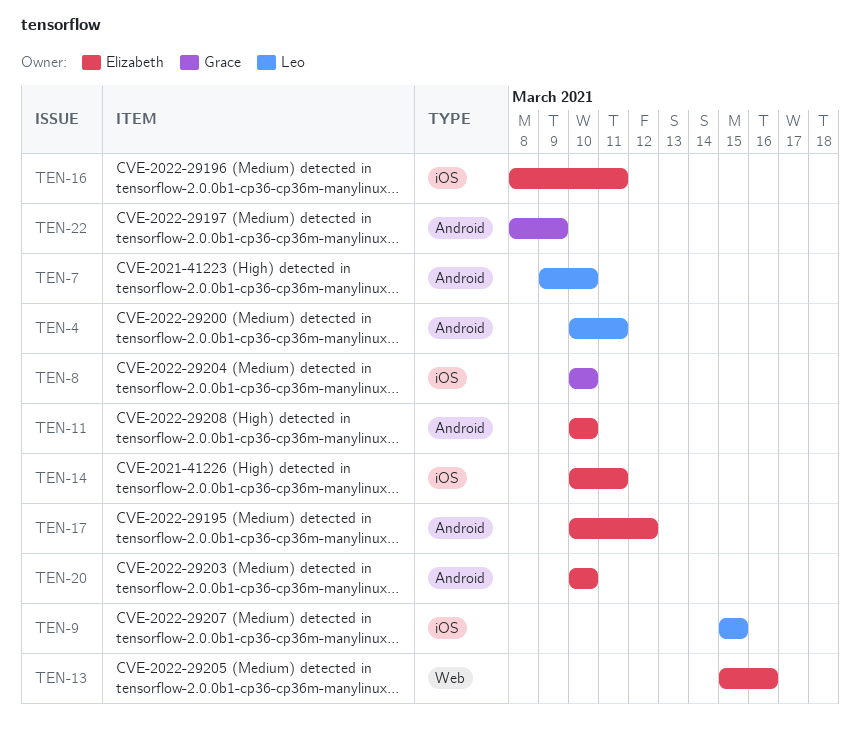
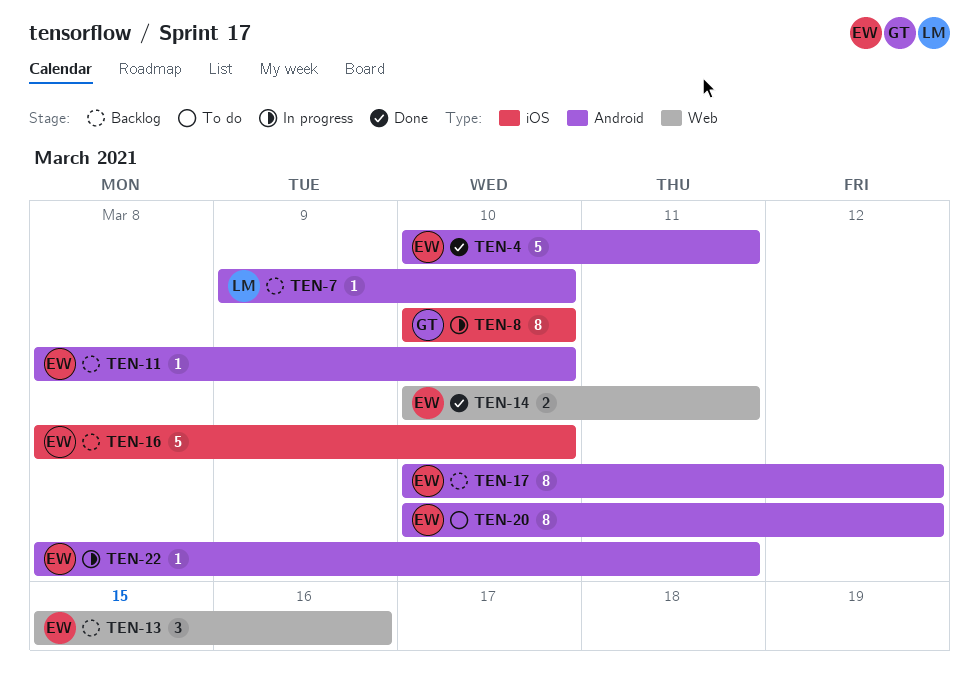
TEN-4, owner: Leo -> Elizabeth
TEN-9: present -> none
TEN-11, start: Mar 10 -> Mar 8
TEN-14, label: iOS -> Web
TEN-16, due: Mar 11 -> Mar 10
TEN-20, due: Mar 10 -> Mar 12
TEN-22, owner: Grace -> Elizabeth
TEN-22, due: Mar 9 -> Mar 11

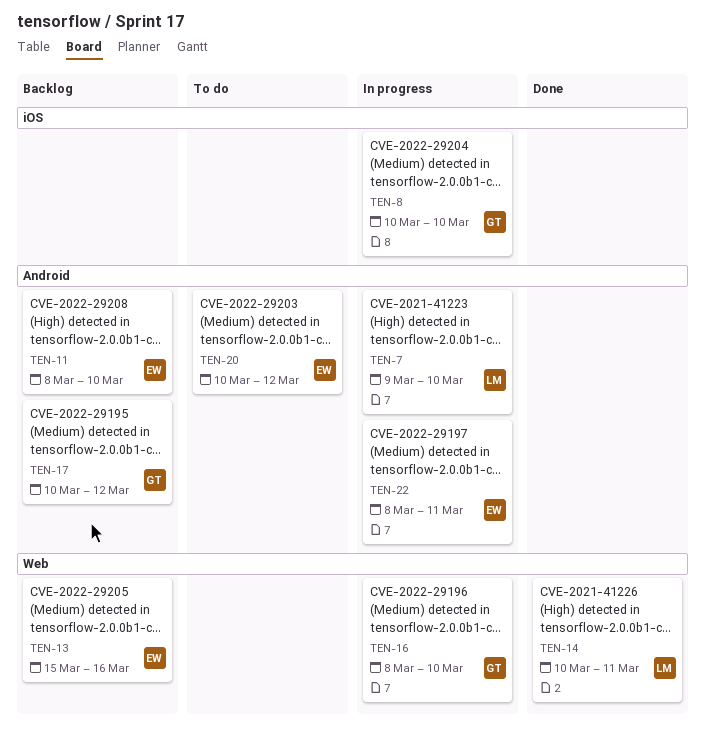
TEN-4: present -> none
TEN-7, status: Backlog -> In progress
TEN-14, owner: EW -> LM
TEN-16, status: Backlog -> In progress
TEN-16, owner: EW -> GT
TEN-16, label: iOS -> Web
TEN-17, owner: EW -> GT

